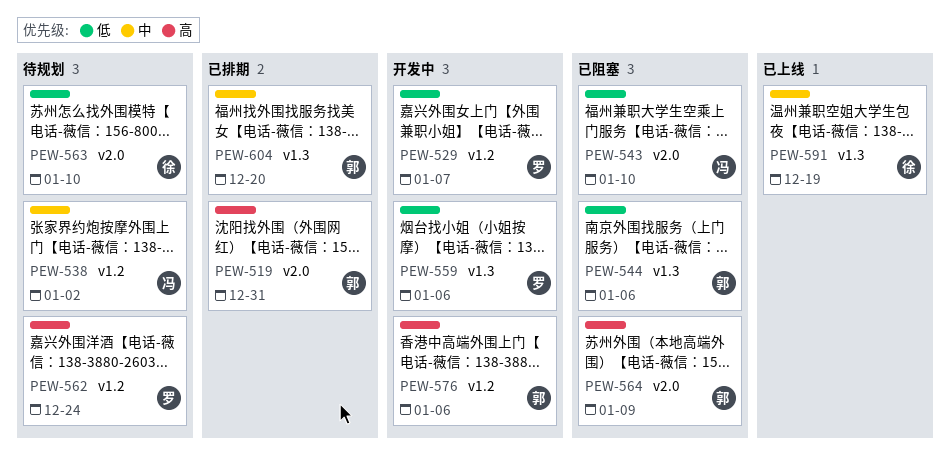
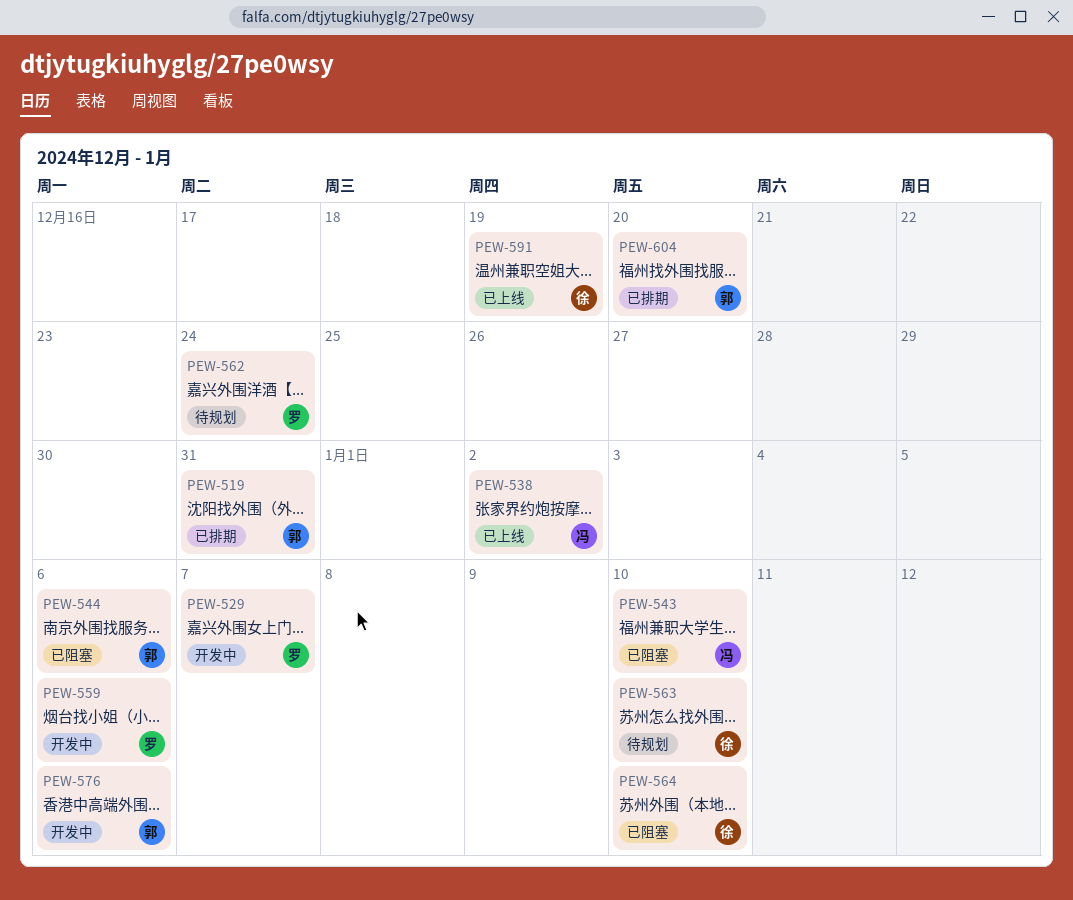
PEW-538, status: 待规划 -> 已上线
PEW-564, owner: 郭 -> 徐
PEW-564, due: Jan 9 -> Jan 10

